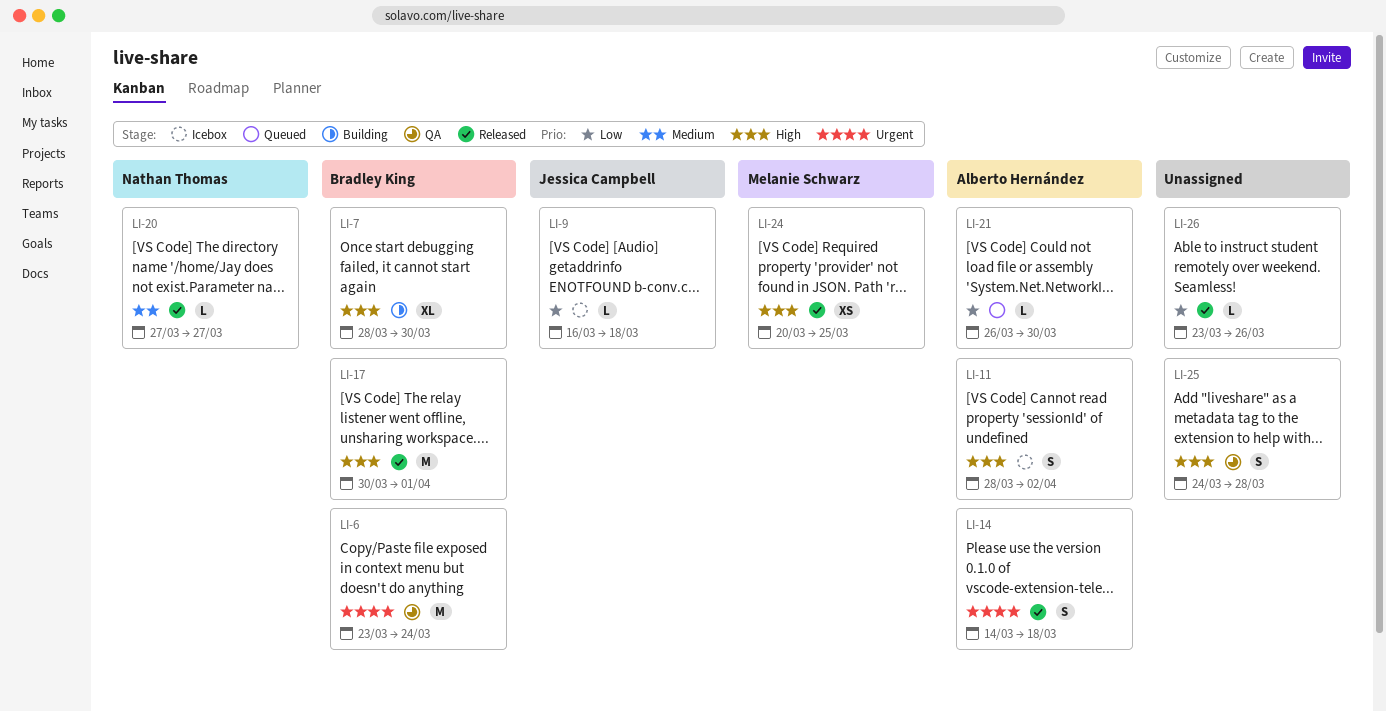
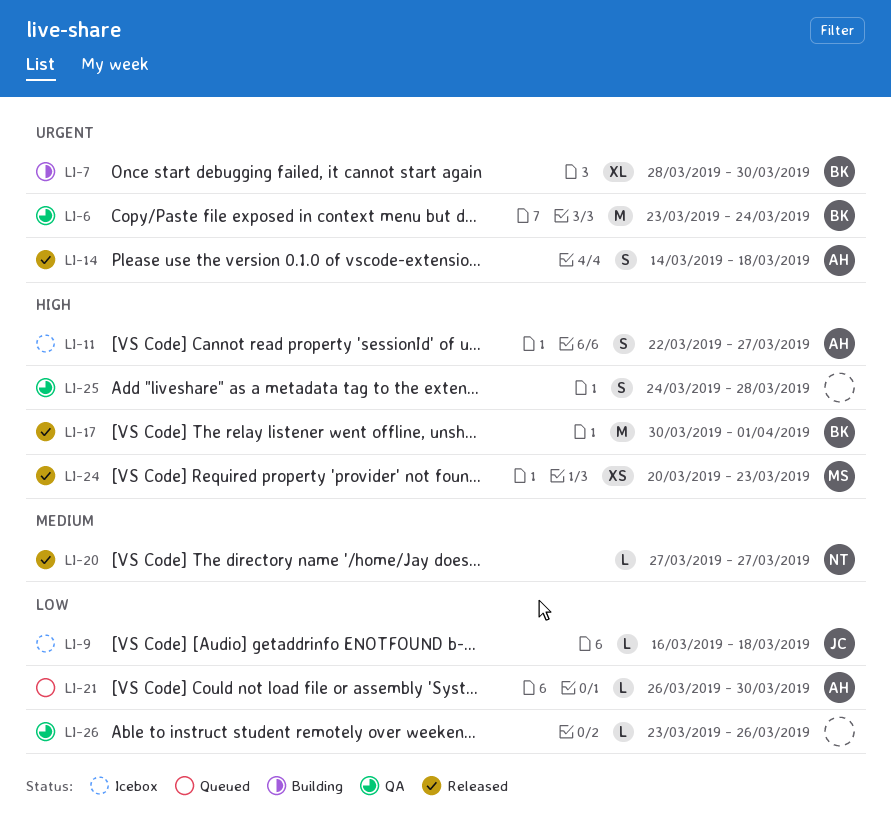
LI-7, priority: High -> Urgent
LI-11, start: Mar 28 -> Mar 22
LI-11, due: Apr 2 -> Mar 27
LI-24, due: Mar 25 -> Mar 23
LI-26, status: Released -> QA

